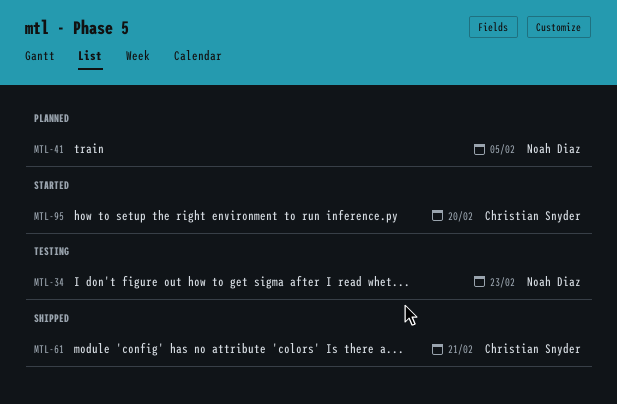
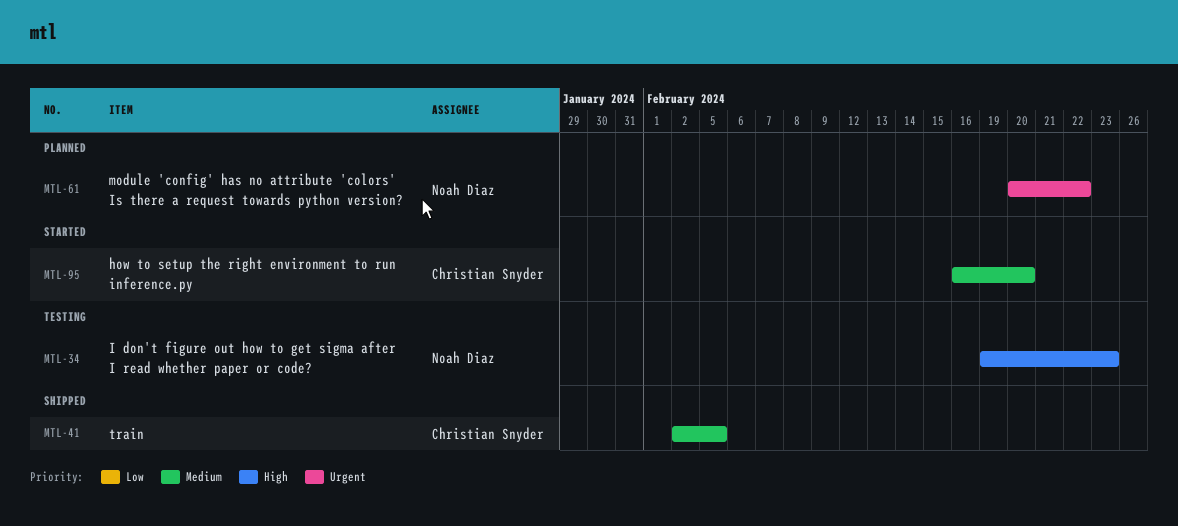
MTL-41, status: Planned -> Shipped
MTL-41, owner: Noah Diaz -> Christian Snyder
MTL-61, status: Shipped -> Planned
MTL-61, owner: Christian Snyder -> Noah Diaz
MTL-61, due: Feb 21 -> Feb 22

